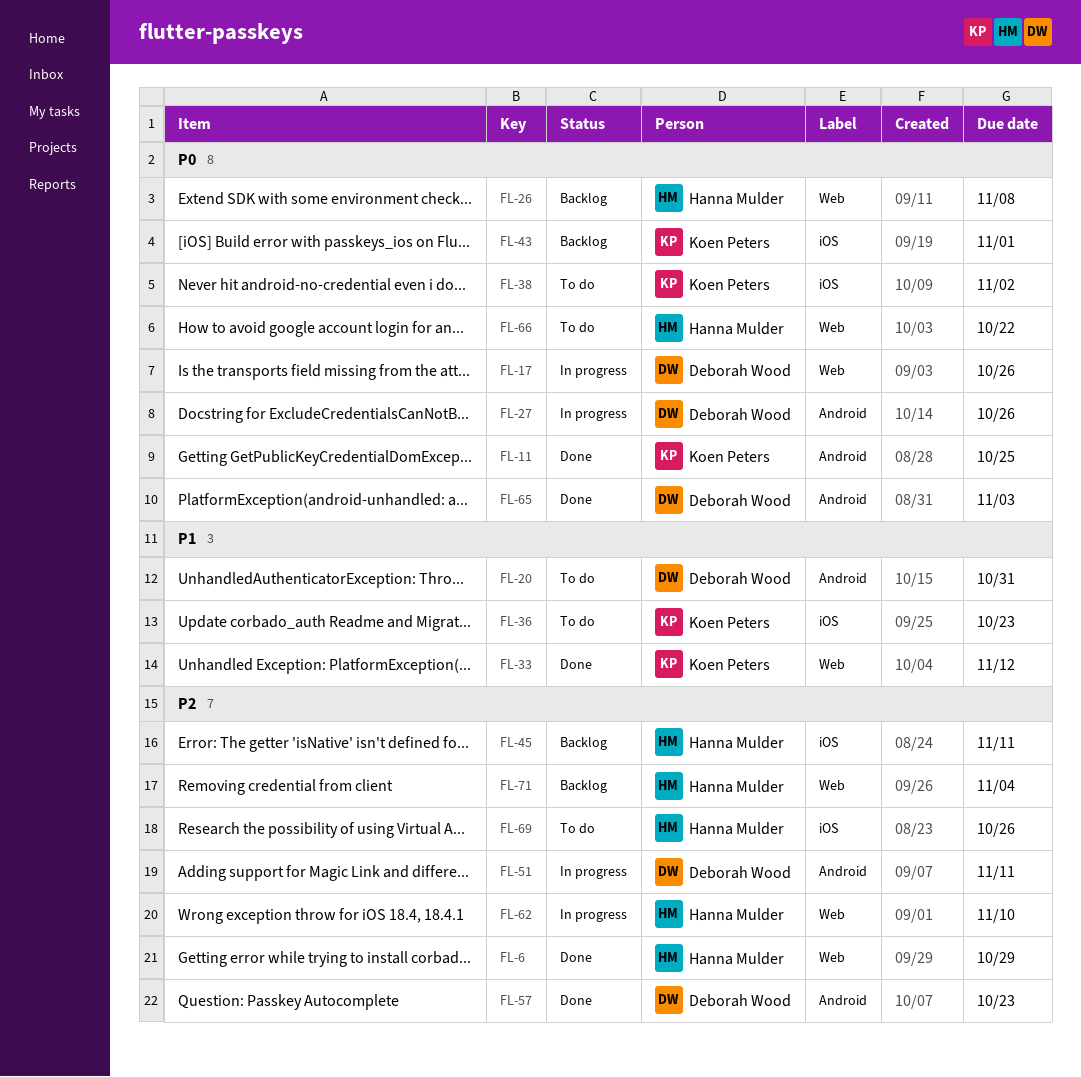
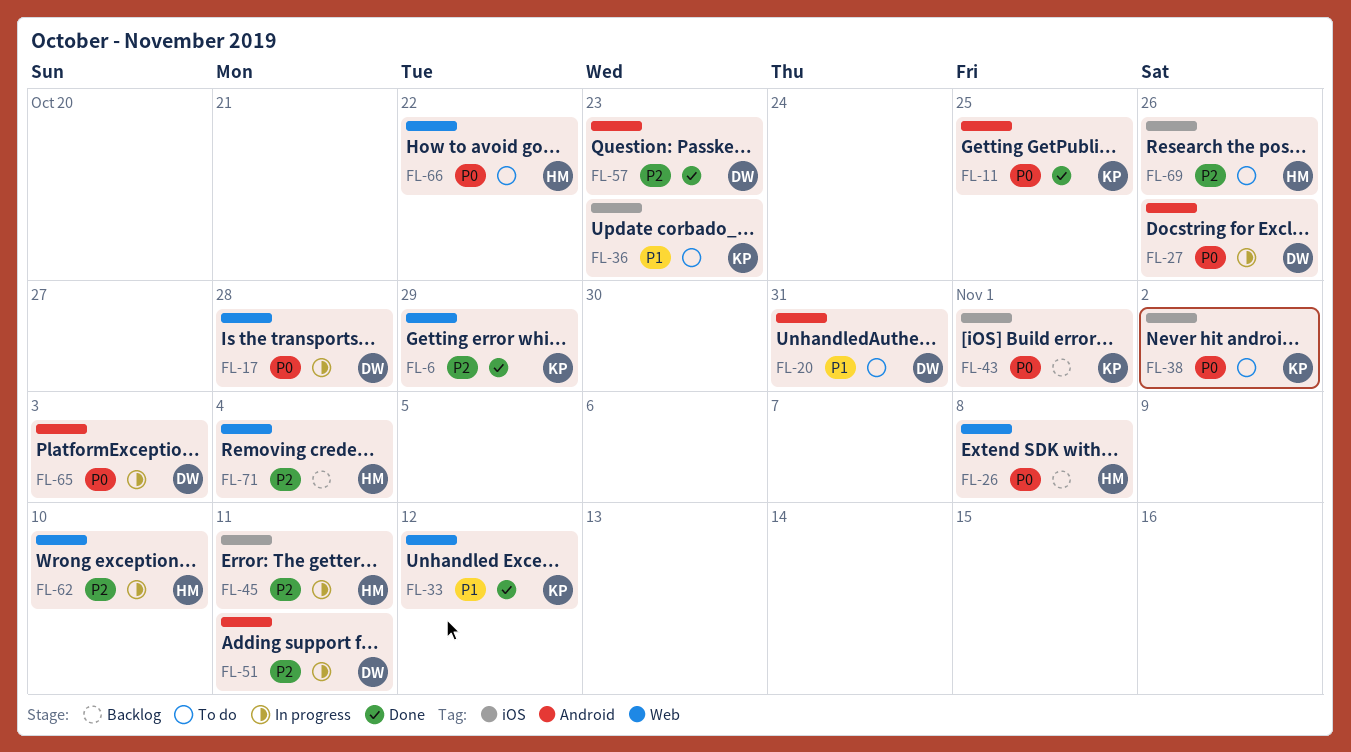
FL-6, owner: Hanna Mulder -> Koen Peters
FL-17, due: Oct 26 -> Oct 28
FL-45, status: Backlog -> In progress
FL-65, status: Done -> In progress

